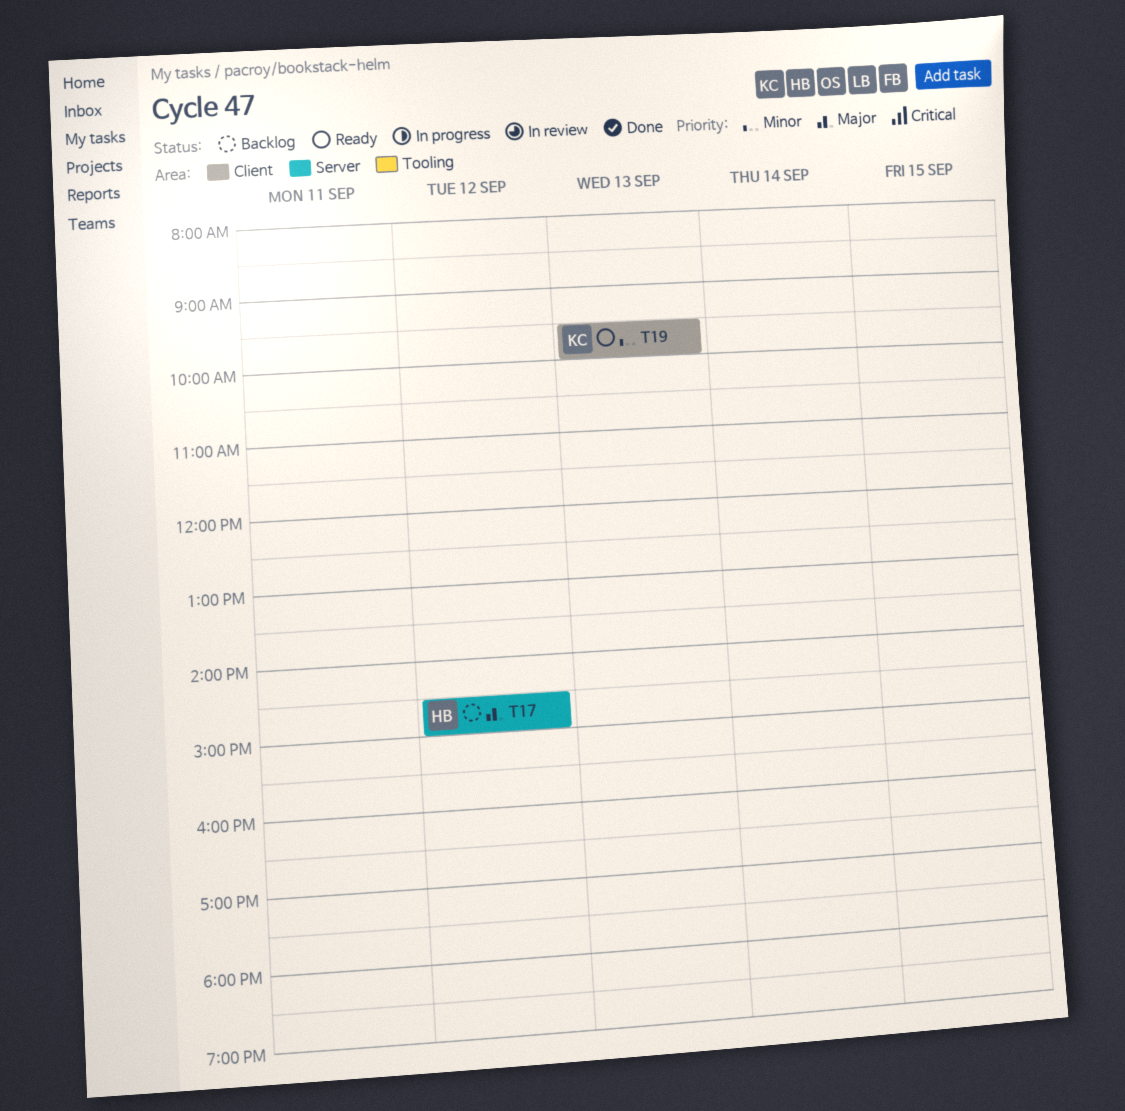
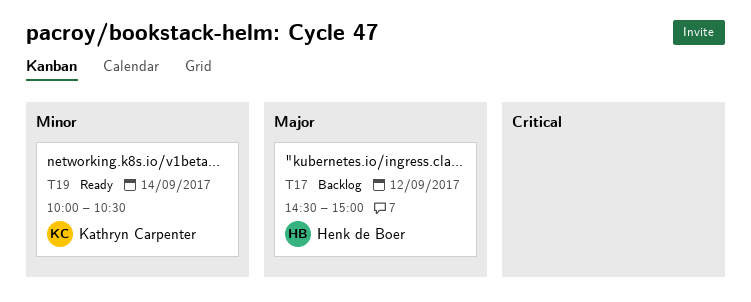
T19, day: Sep 13 -> Sep 14
T19, begins: 09:30 -> 10:00
T19, ends: 10:00 -> 10:30

